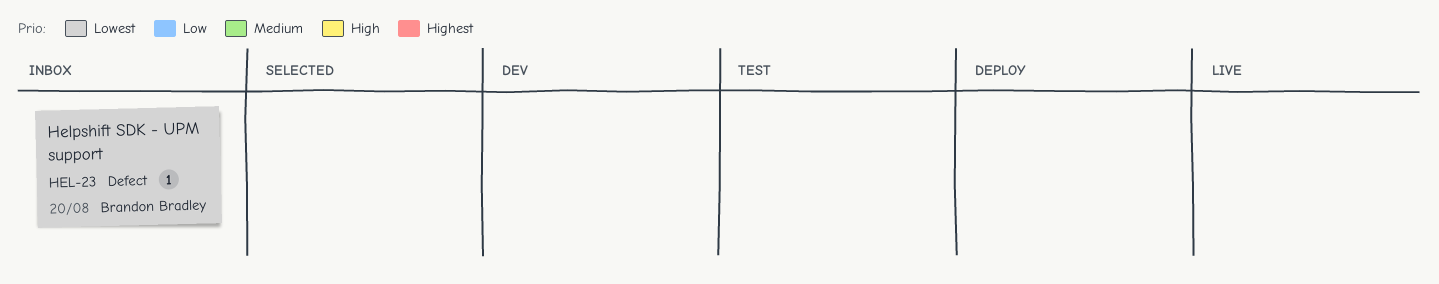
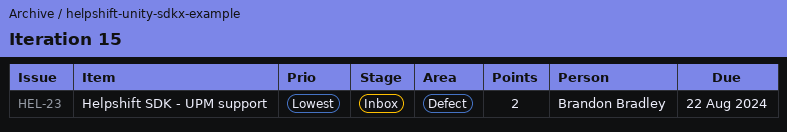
HEL-23, estimate: 1 -> 2
HEL-23, due: Aug 20 -> Aug 22

